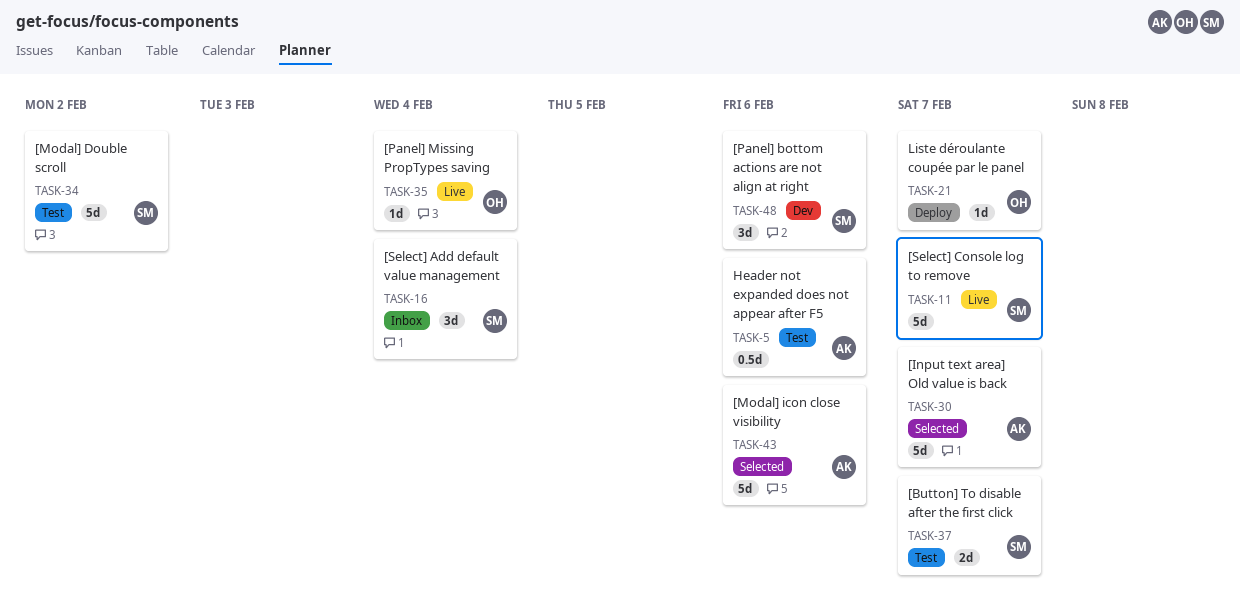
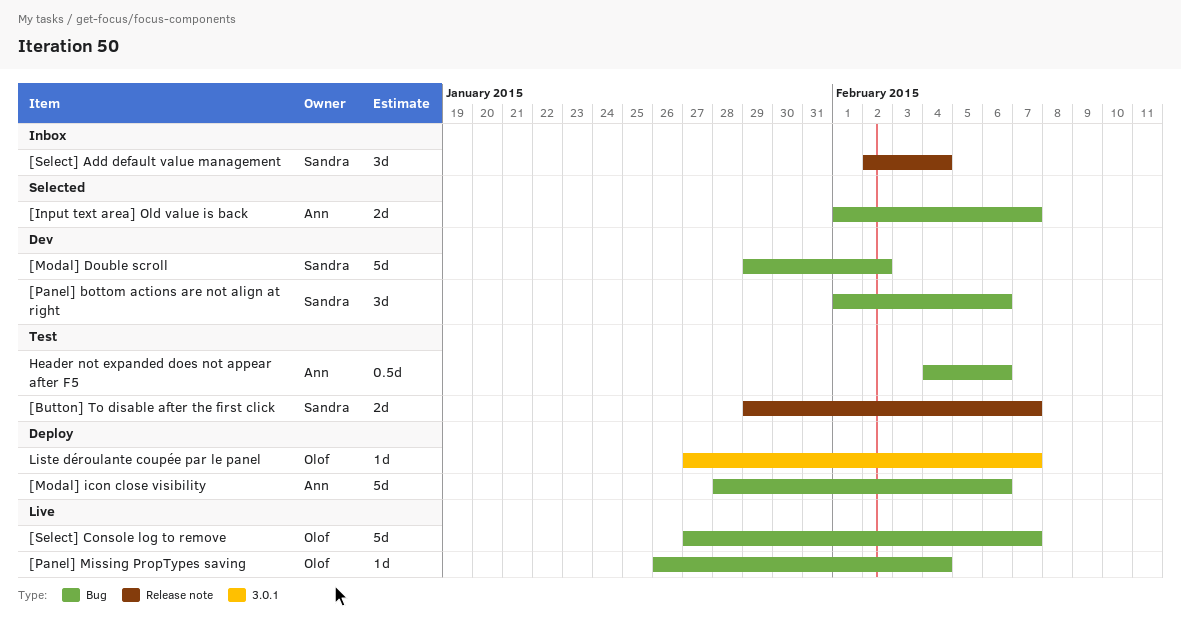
[Input text area] Old value is back, estimate: 5d -> 2d
[Modal] Double scroll, status: Test -> Dev
[Modal] icon close visibility, status: Selected -> Deploy
[Select] Console log to remove, owner: Sandra -> Olof

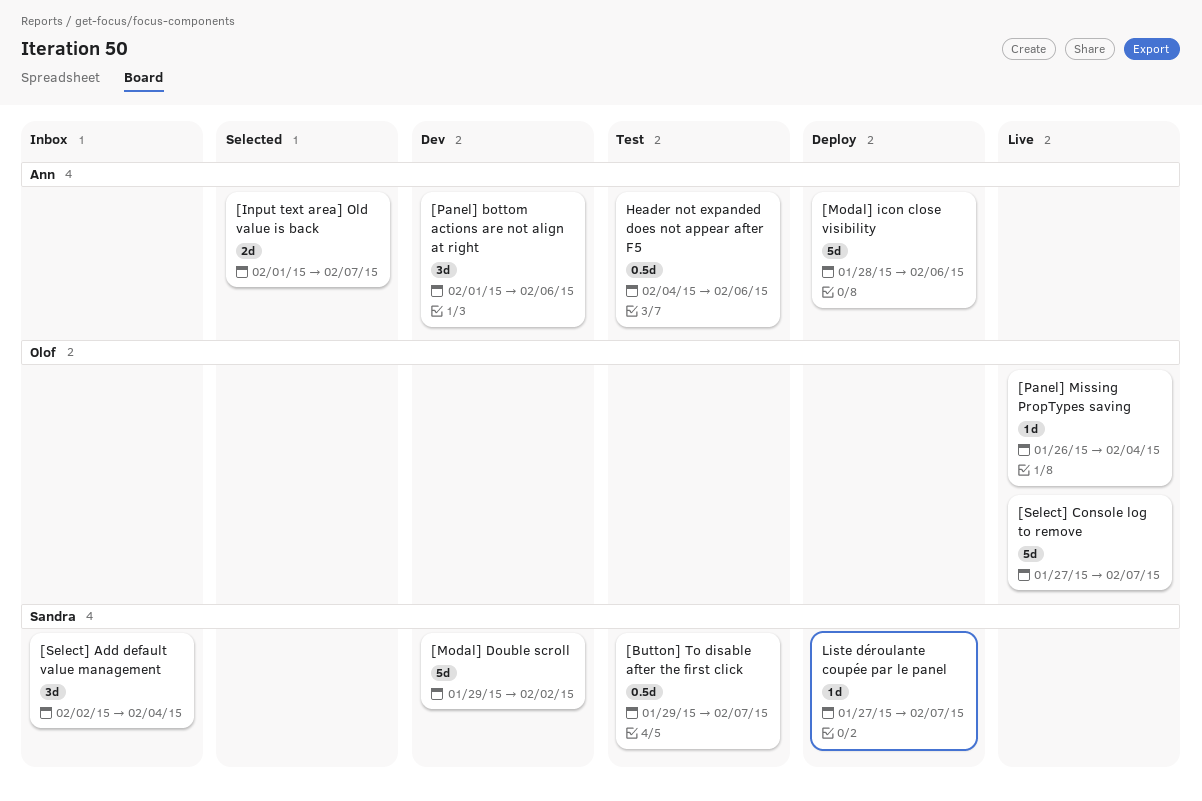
[Button] To disable after the first click, estimate: 2d -> 0.5d
[Panel] bottom actions are not align at right, owner: Sandra -> Ann
Liste déroulante coupée par le panel, owner: Olof -> Sandra

